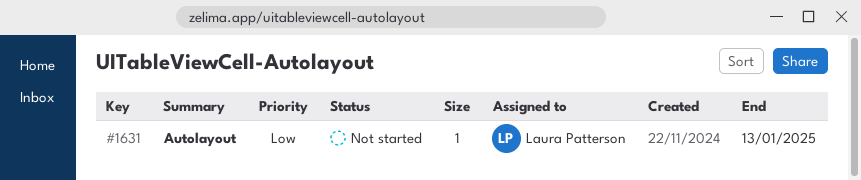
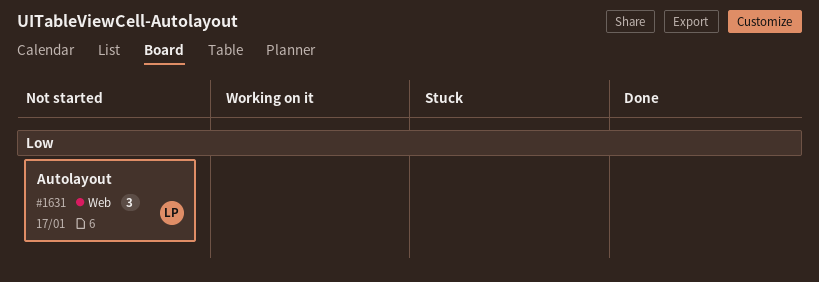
#1631, estimate: 1 -> 3
#1631, due: Jan 13 -> Jan 17

